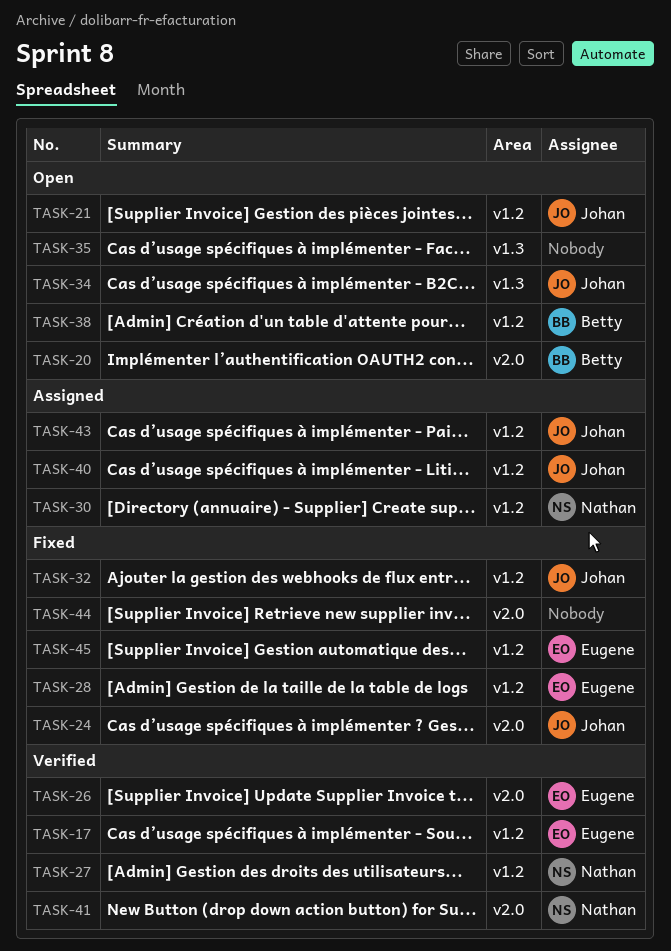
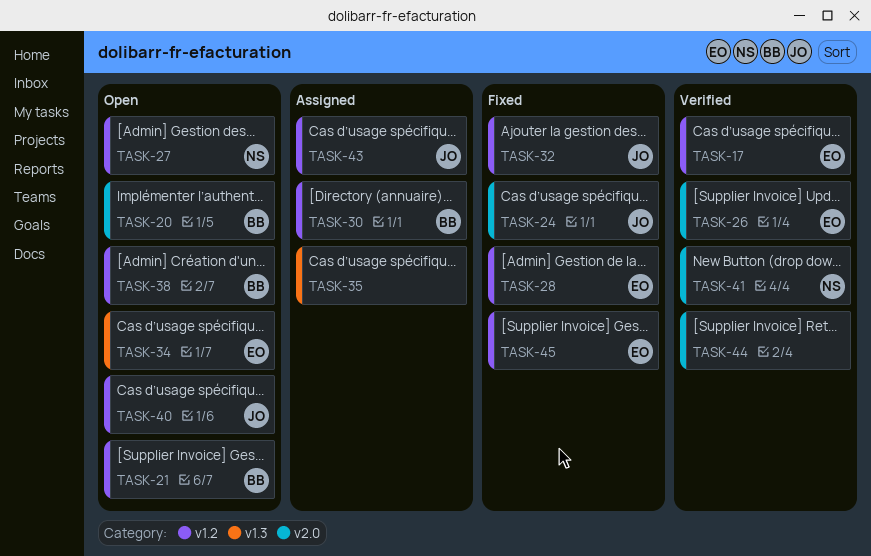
TASK-21, owner: Johan -> Betty
TASK-27, status: Verified -> Open
TASK-30, owner: Nathan -> Betty
TASK-34, owner: Johan -> Eugene
TASK-35, status: Open -> Assigned
TASK-40, status: Assigned -> Open
TASK-44, status: Fixed -> Verified

